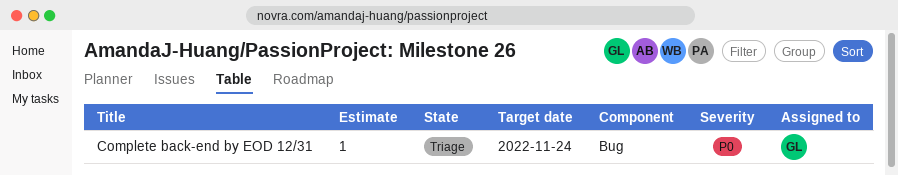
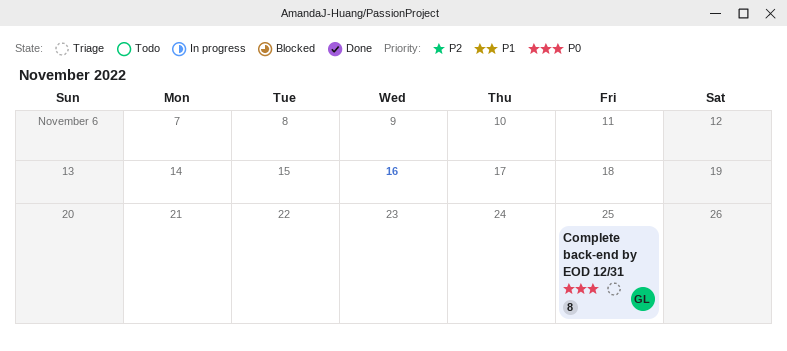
Complete back-end by EOD 12/31, estimate: 1 -> 8
Complete back-end by EOD 12/31, due: Nov 24 -> Nov 25

